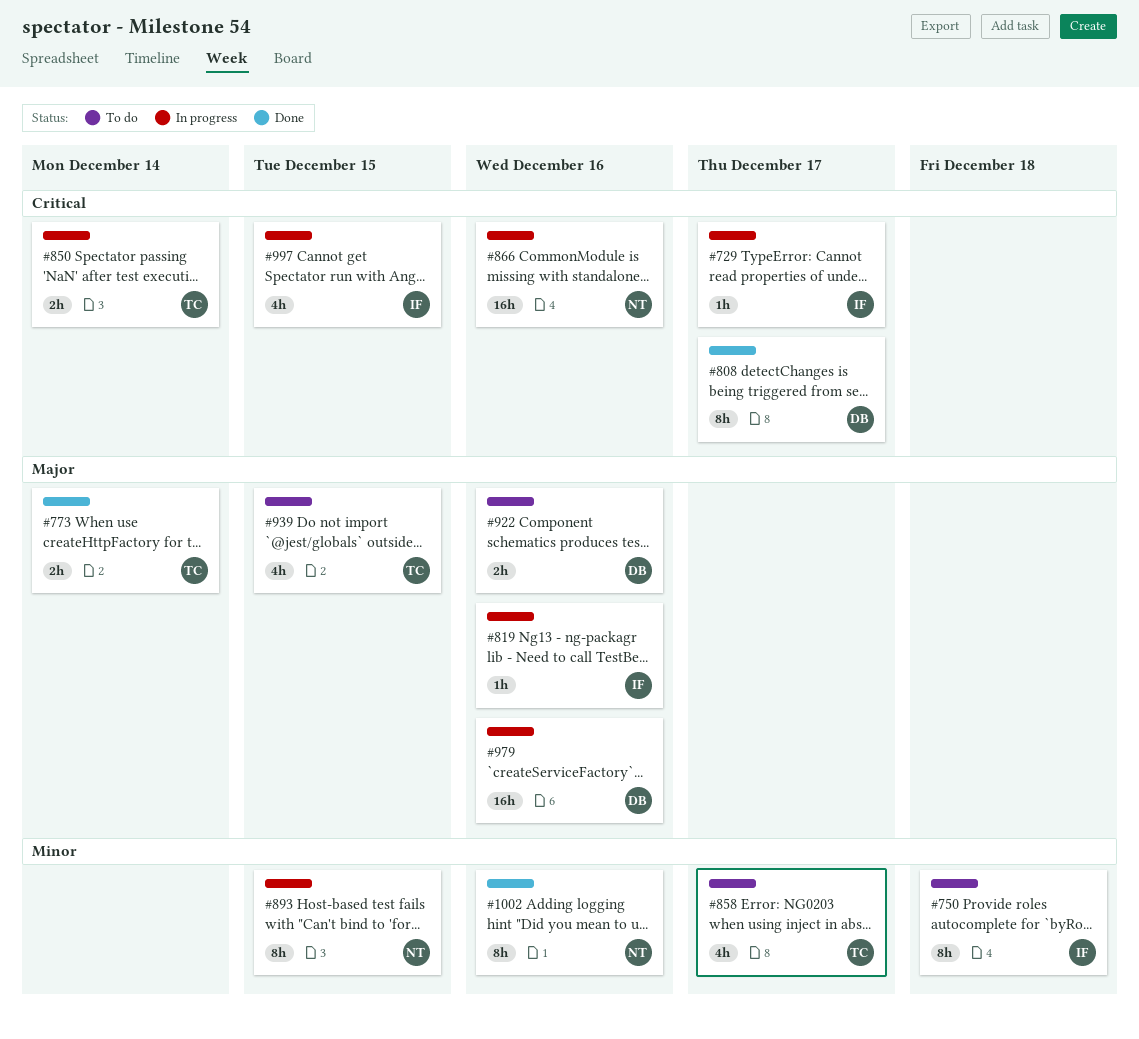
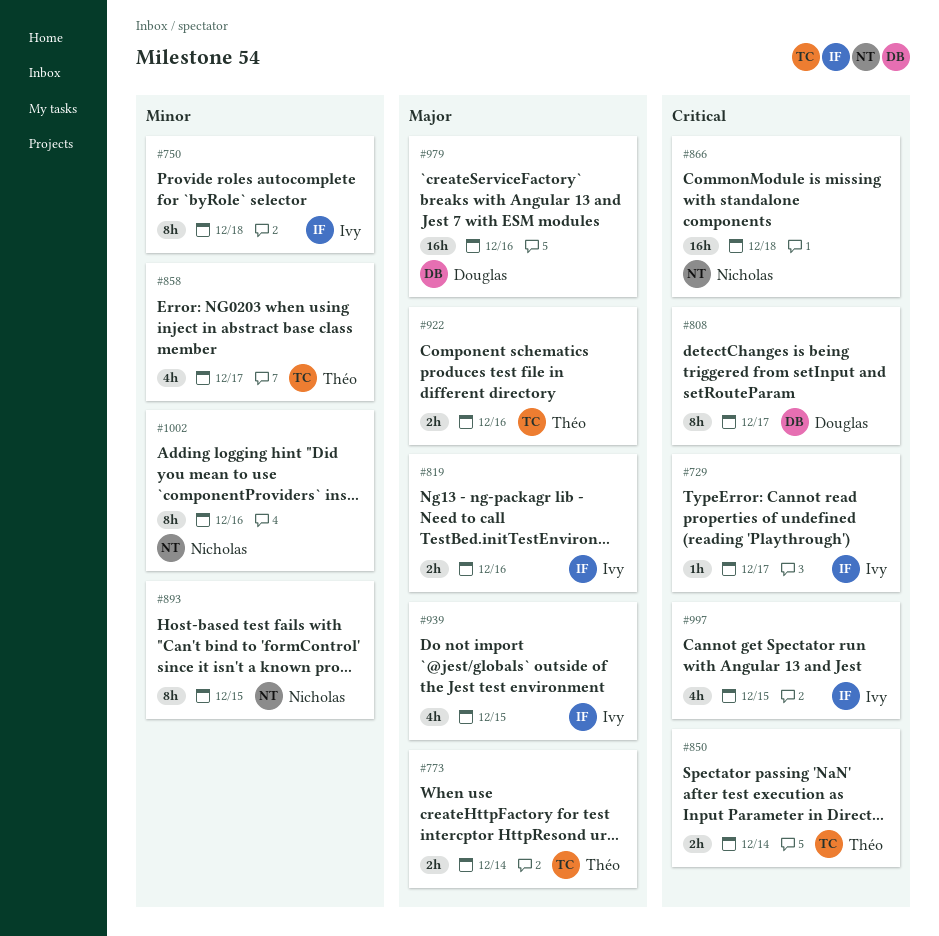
#819, estimate: 1h -> 2h
#866, due: Dec 16 -> Dec 18
#922, owner: Douglas -> Théo
#939, owner: Théo -> Ivy

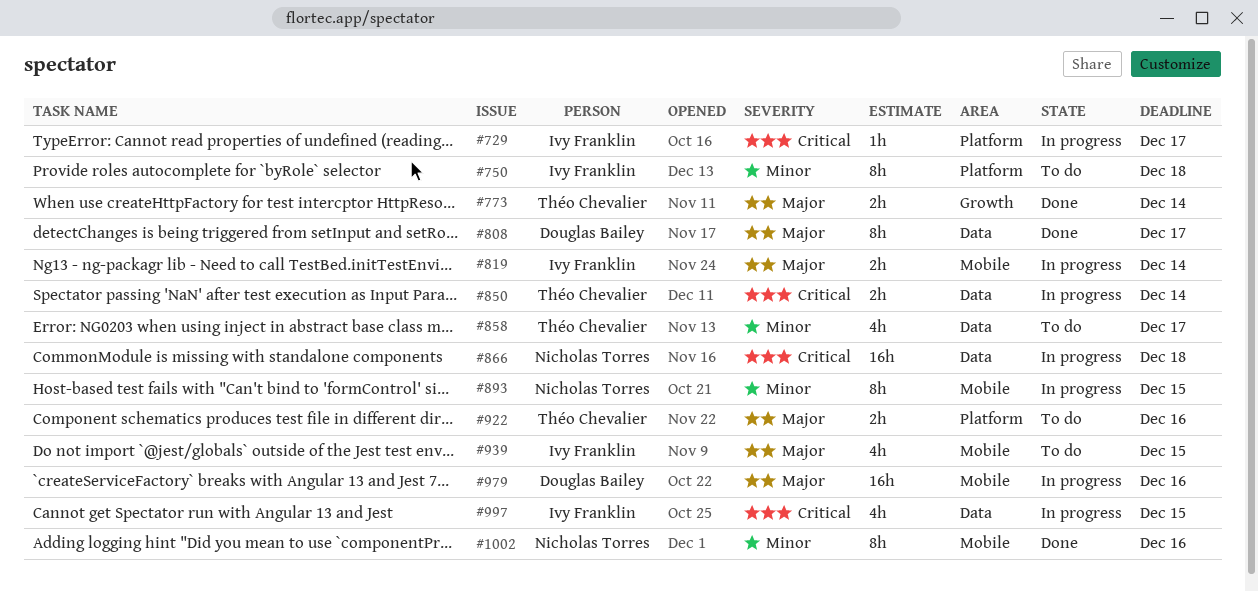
#808, priority: Critical -> Major
#819, due: Dec 16 -> Dec 14

